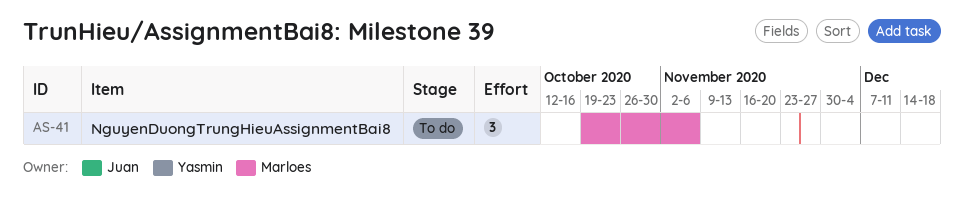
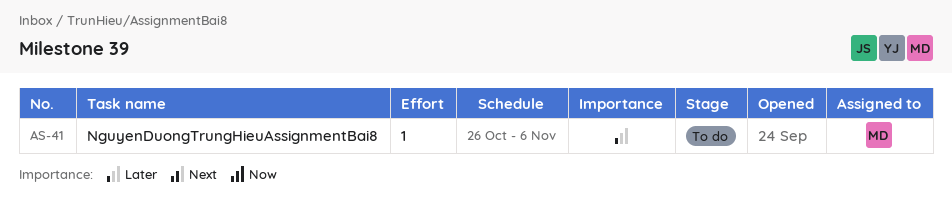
AS-41, estimate: 3 -> 1
AS-41, start: Oct 19 -> Oct 26

